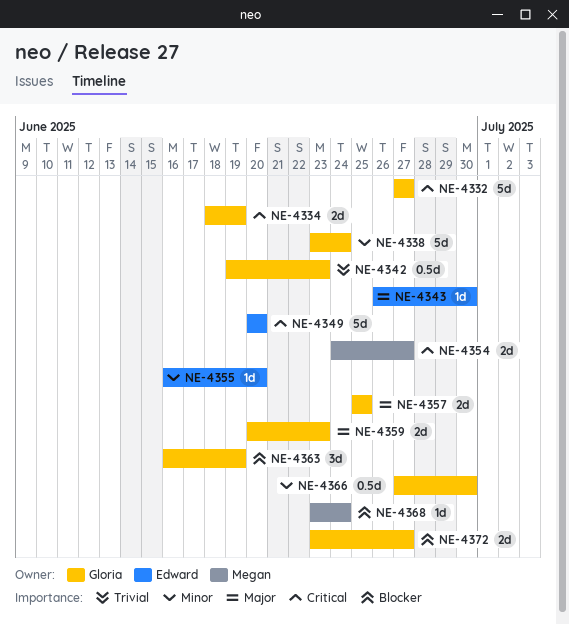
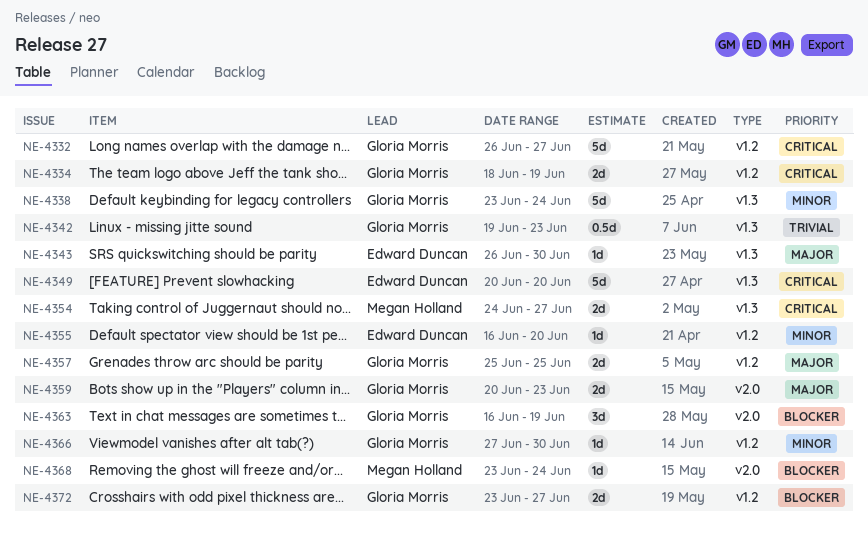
NE-4332, start: Jun 27 -> Jun 26
NE-4366, estimate: 0.5d -> 1d

